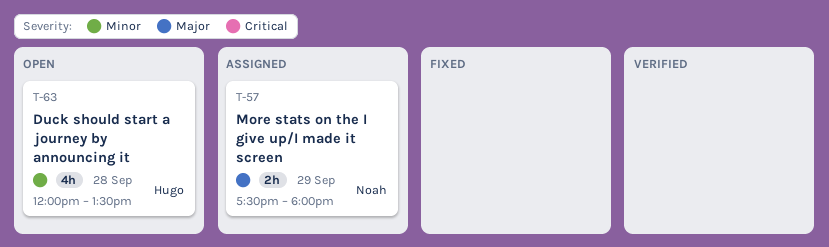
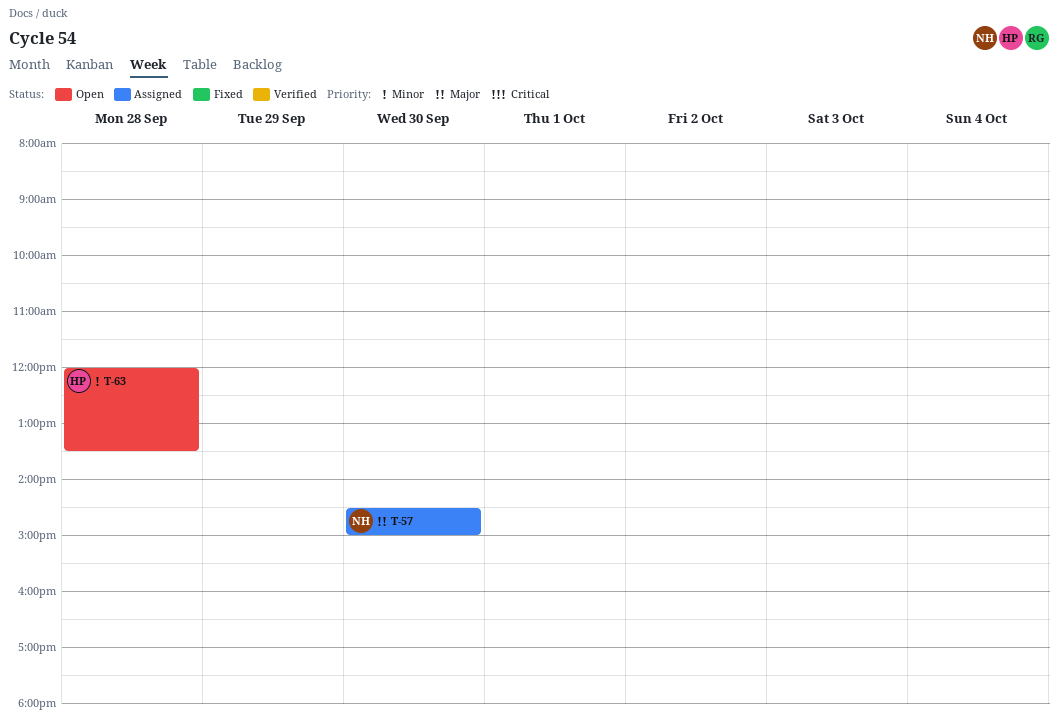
T-57, day: Sep 29 -> Sep 30
T-57, begins: 17:30 -> 14:30
T-57, ends: 18:00 -> 15:00

